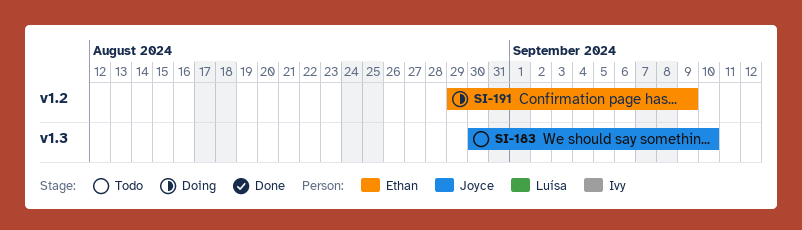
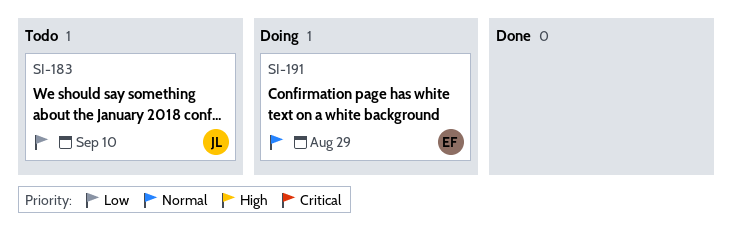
SI-191, due: Sep 9 -> Aug 29

